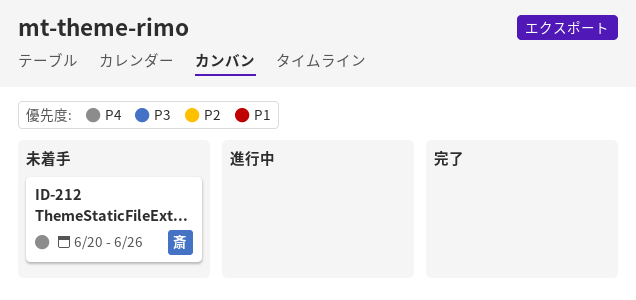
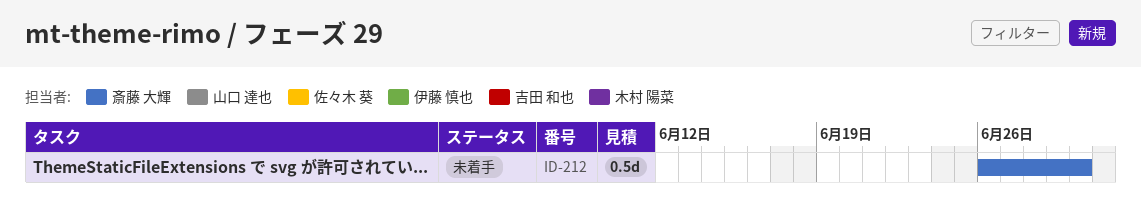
ID-212, start: Jun 20 -> Jun 26
ID-212, due: Jun 26 -> Jun 30

